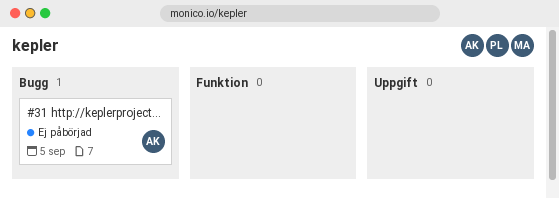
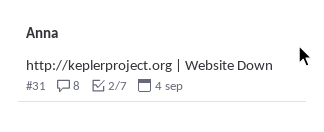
#31, due: Sep 5 -> Sep 4

